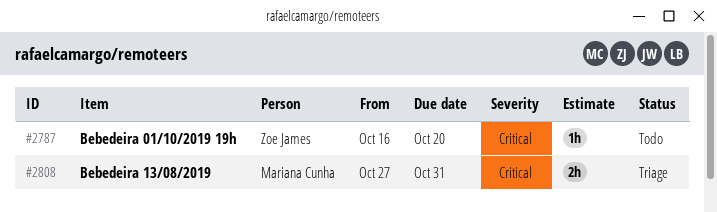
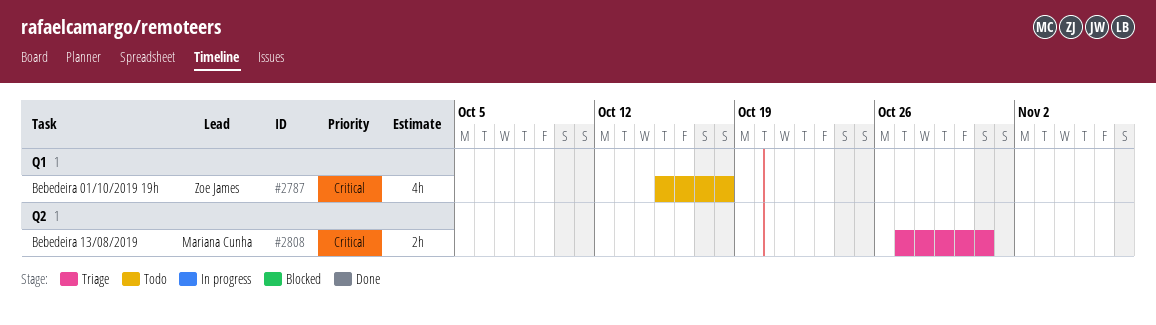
#2787, estimate: 1h -> 4h
#2787, start: Oct 16 -> Oct 15
#2787, due: Oct 20 -> Oct 18

